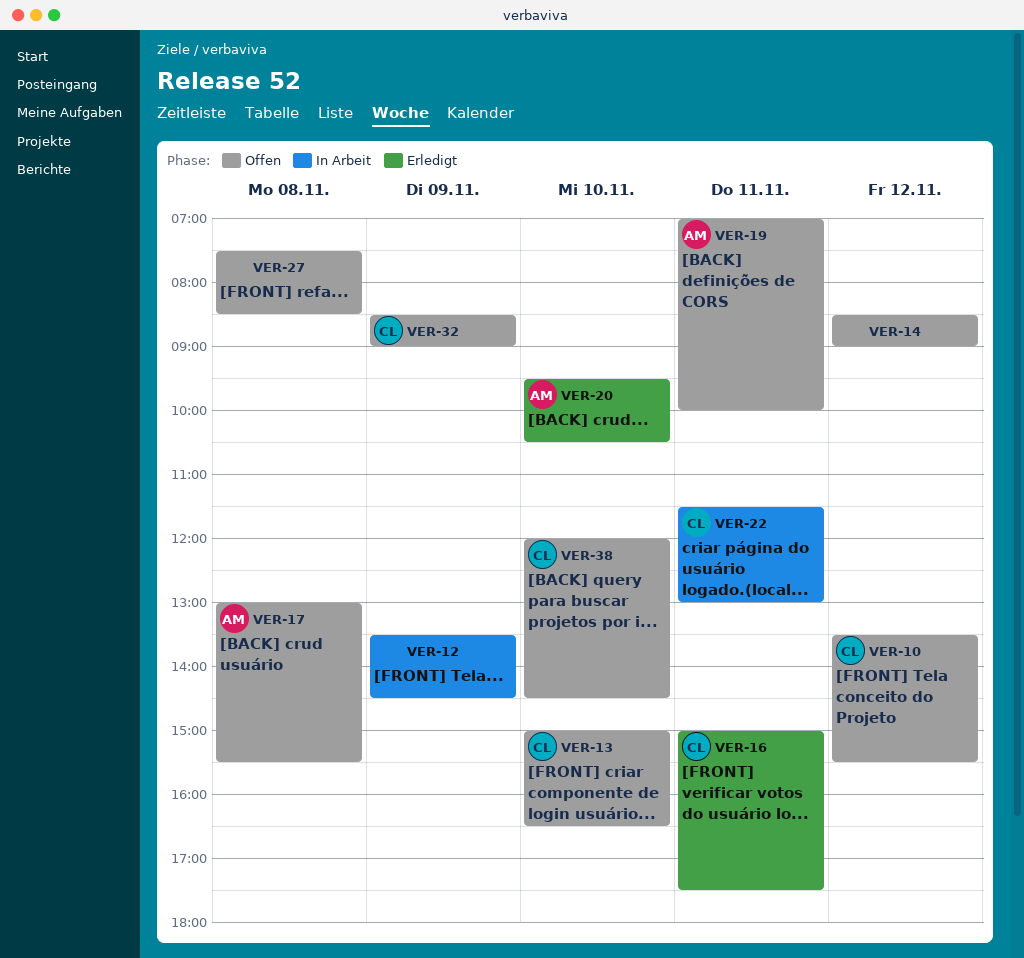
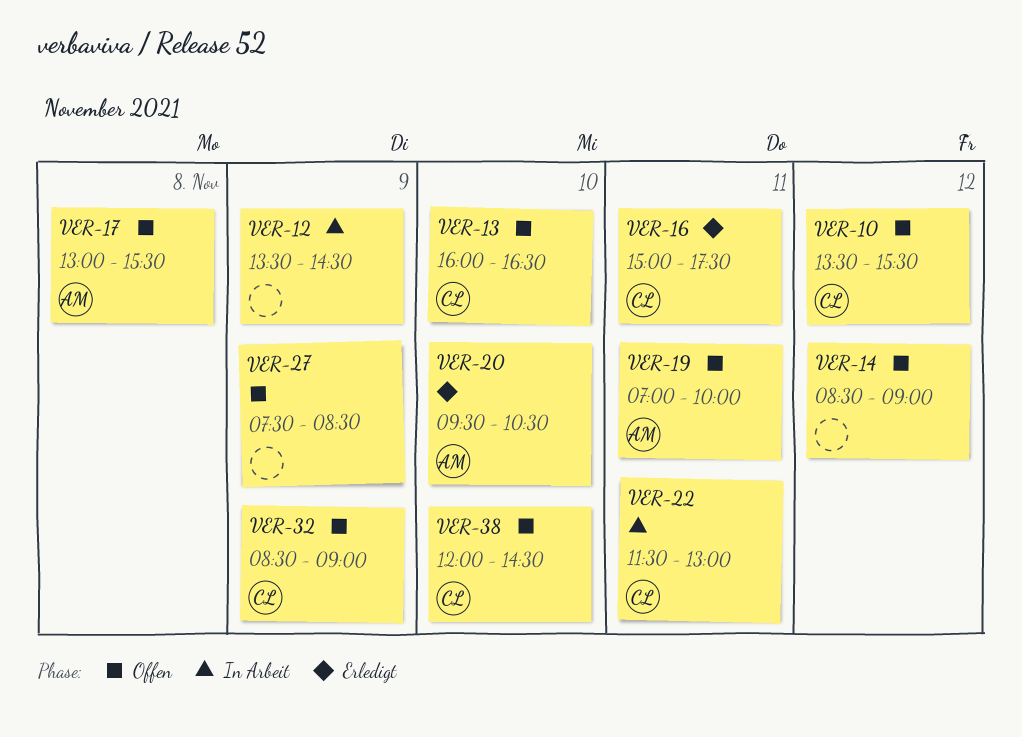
VER-13, begins: 15:00 -> 16:00
VER-27, day: Nov 8 -> Nov 9

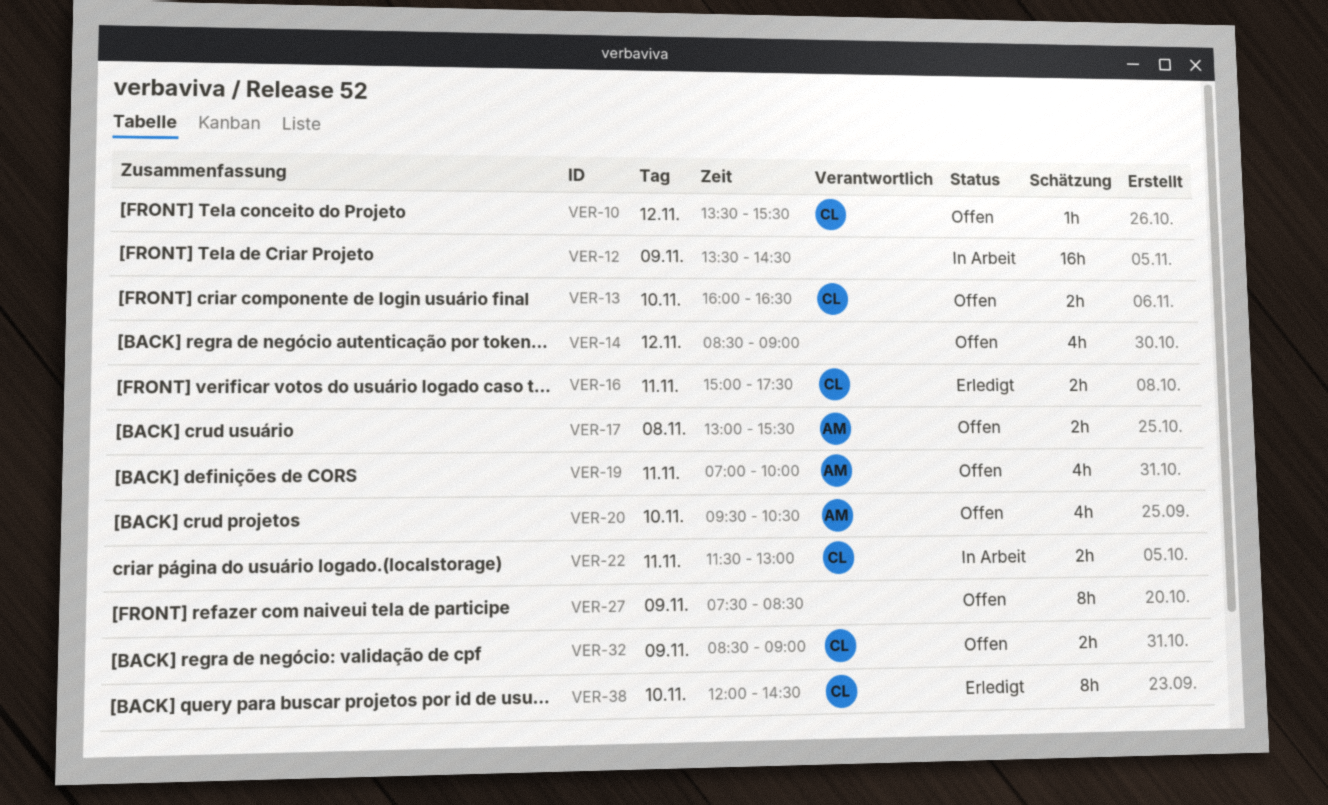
VER-20, status: Erledigt -> Offen
VER-38, status: Offen -> Erledigt

